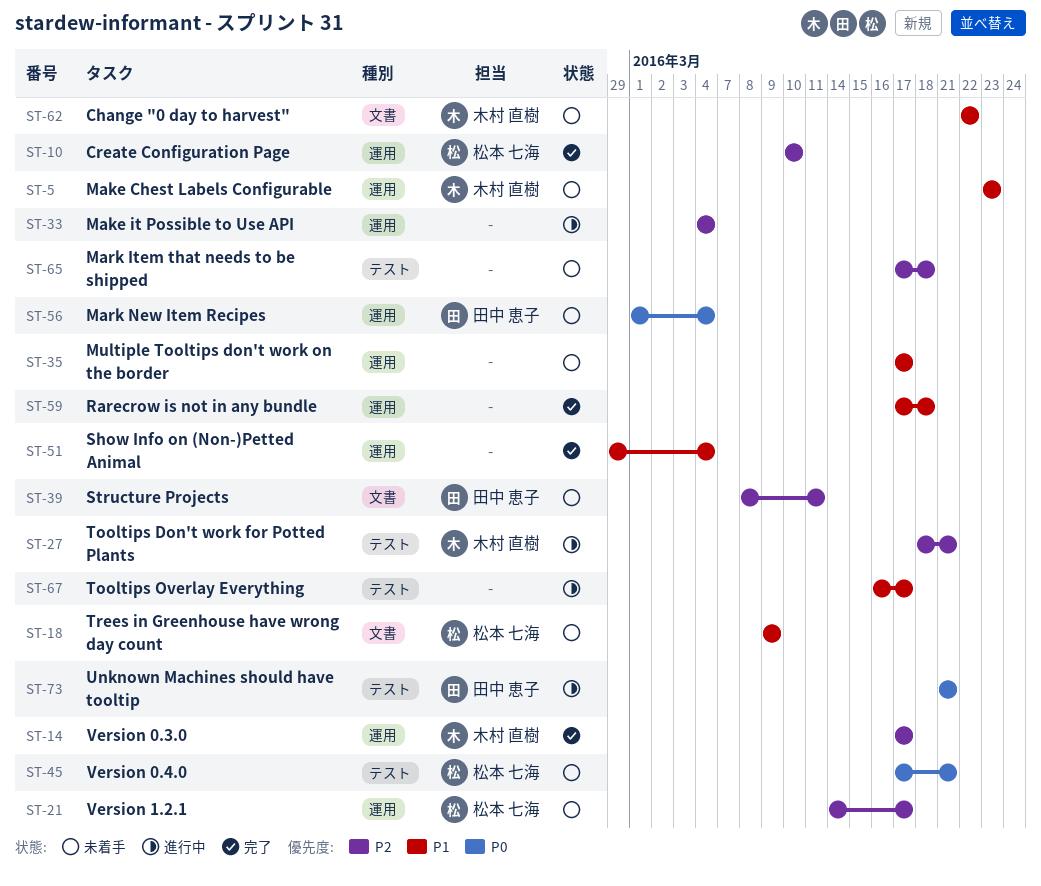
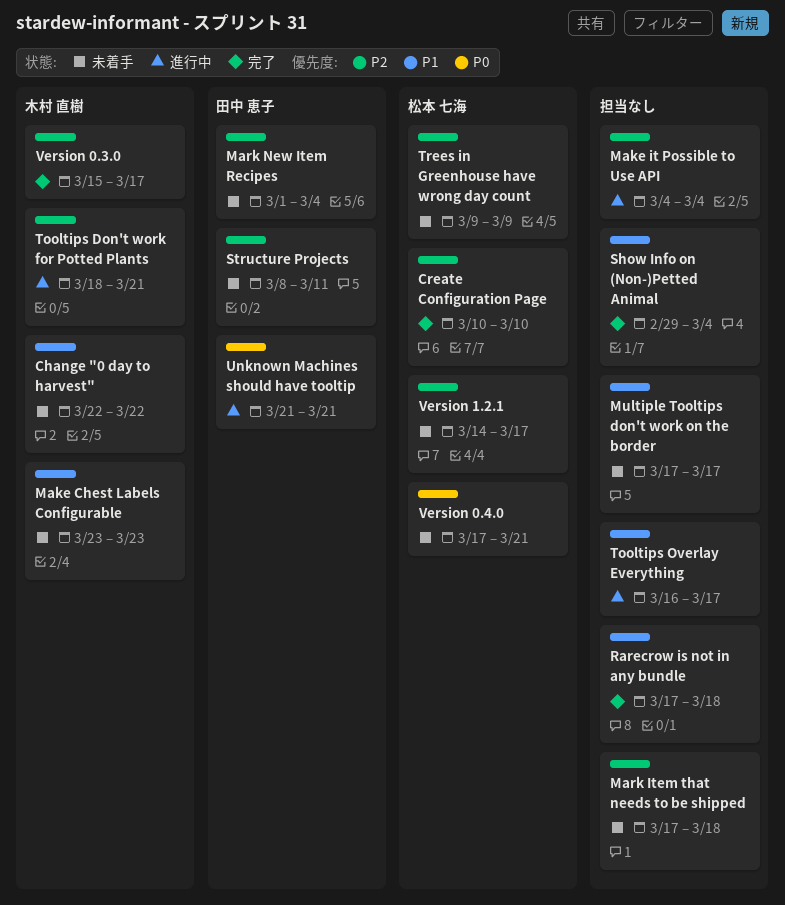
Mark New Item Recipes, priority: P0 -> P2
Trees in Greenhouse have wrong day count, priority: P1 -> P2
Version 0.3.0, start: Mar 17 -> Mar 15

